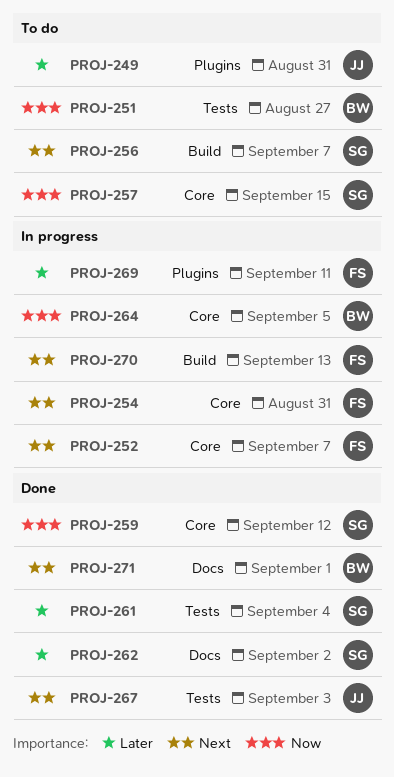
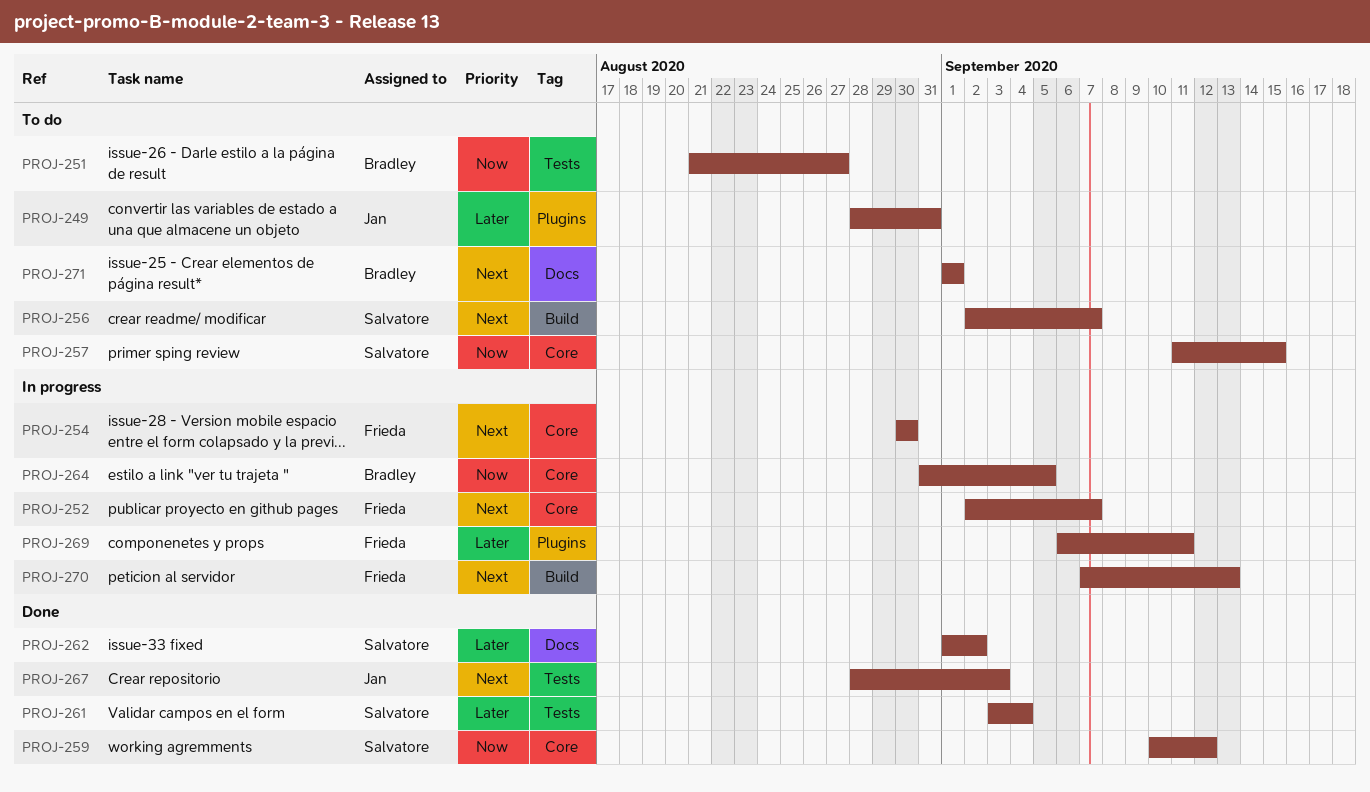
PROJ-254, due: Aug 31 -> Aug 30
PROJ-271, status: Done -> To do

